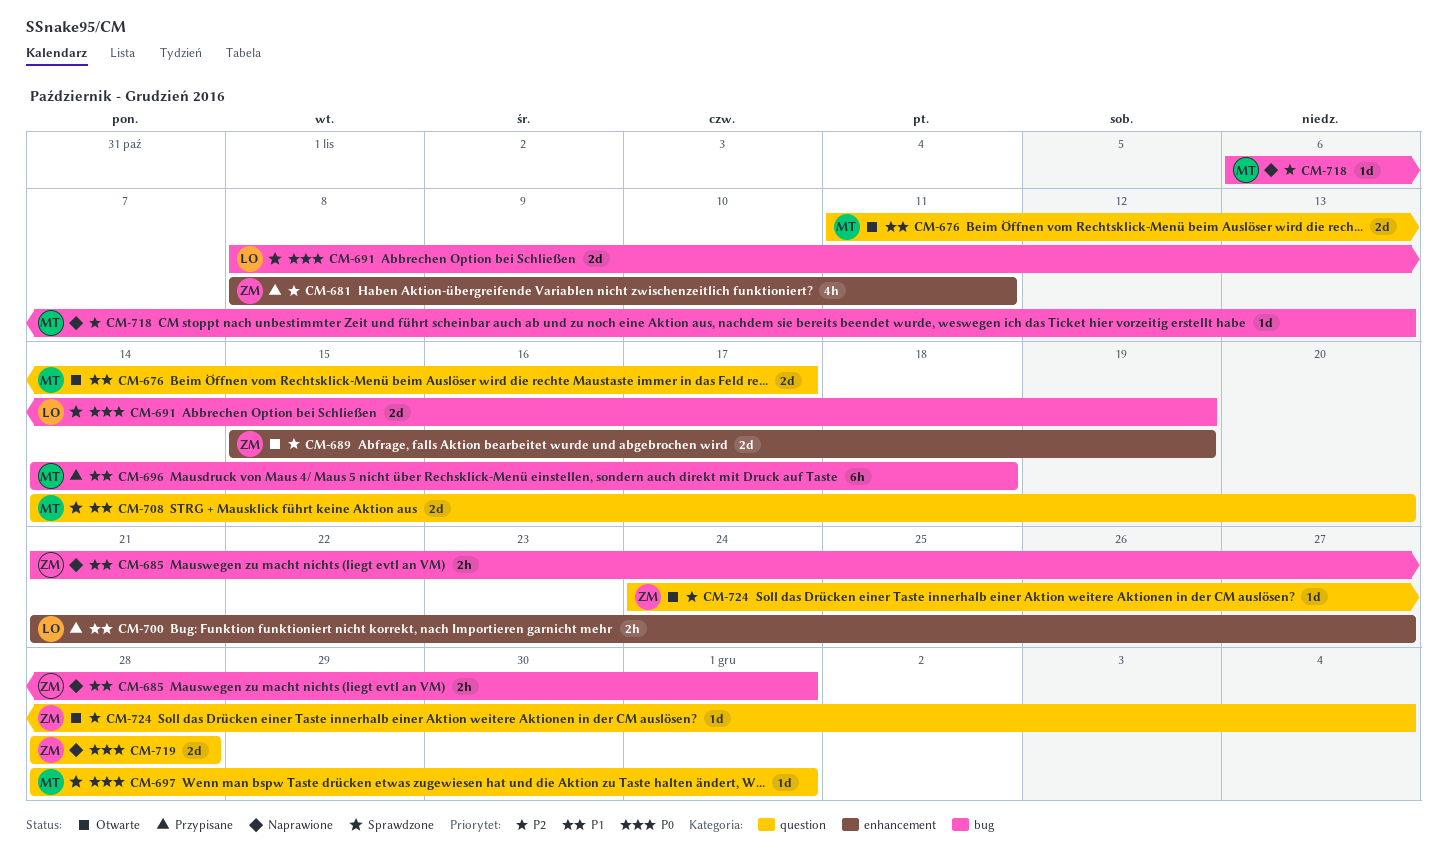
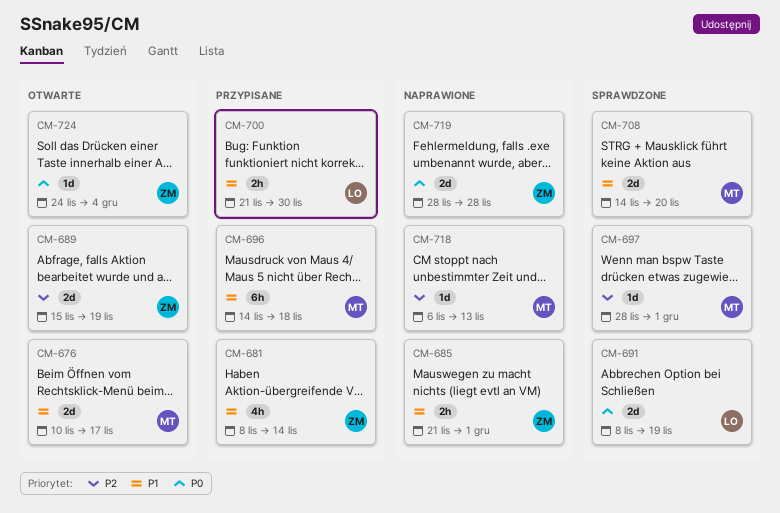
CM-676, start: Nov 11 -> Nov 10
CM-681, priority: P2 -> P1
CM-681, due: Nov 11 -> Nov 14
CM-697, priority: P0 -> P2
CM-700, due: Nov 27 -> Nov 30
CM-724, priority: P2 -> P0

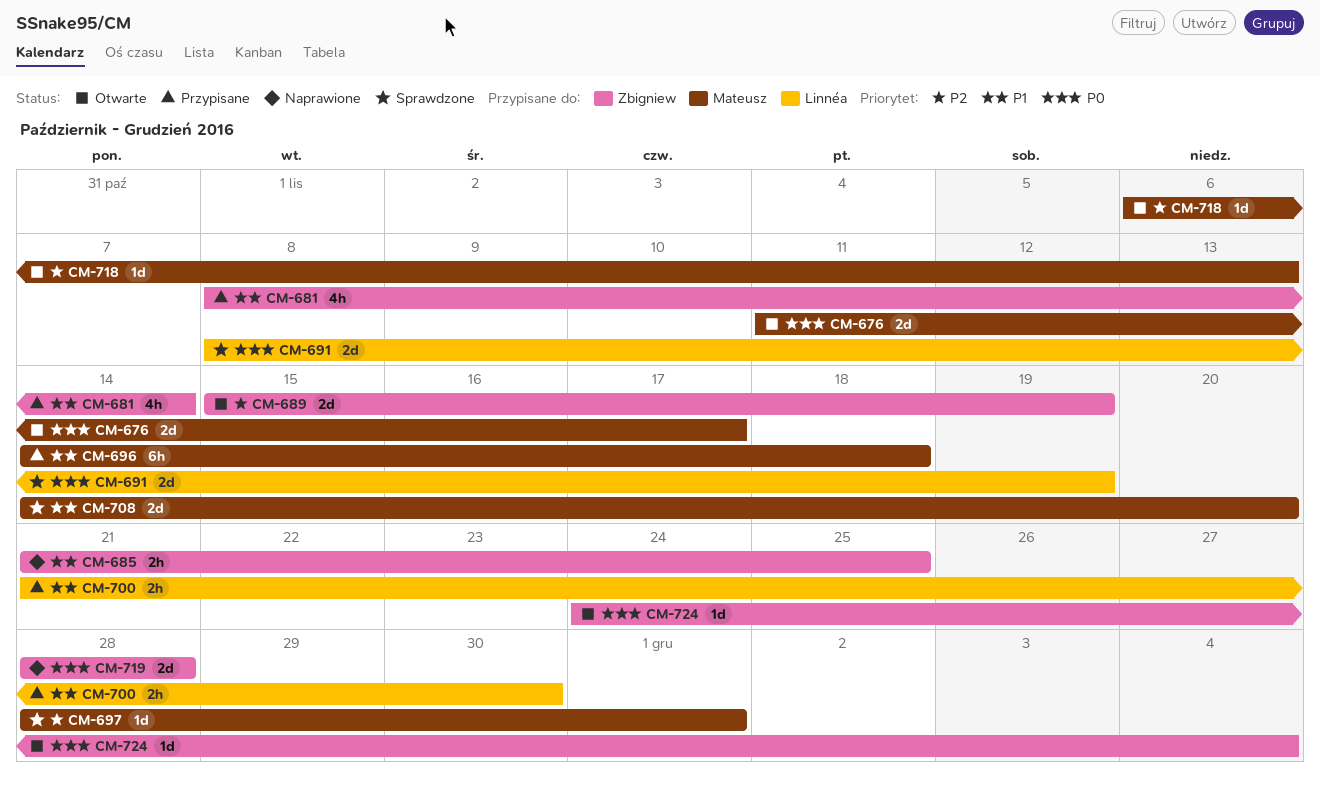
CM-676, priority: P1 -> P0
CM-676, start: Nov 10 -> Nov 11
CM-685, due: Dec 1 -> Nov 25
CM-718, status: Naprawione -> Otwarte

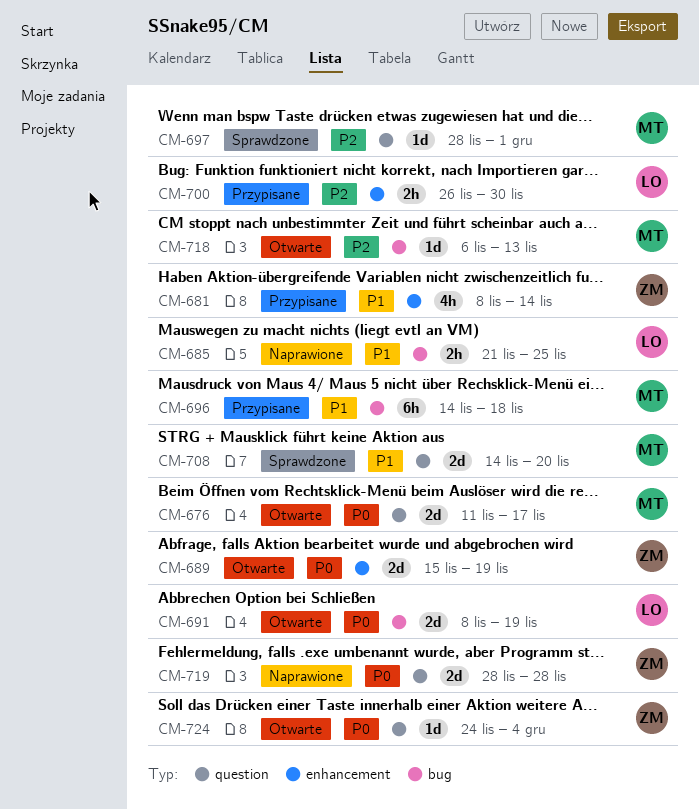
CM-685, owner: Zbigniew -> Linnéa
CM-689, priority: P2 -> P0
CM-691, status: Sprawdzone -> Otwarte
CM-700, priority: P1 -> P2
CM-700, start: Nov 21 -> Nov 26

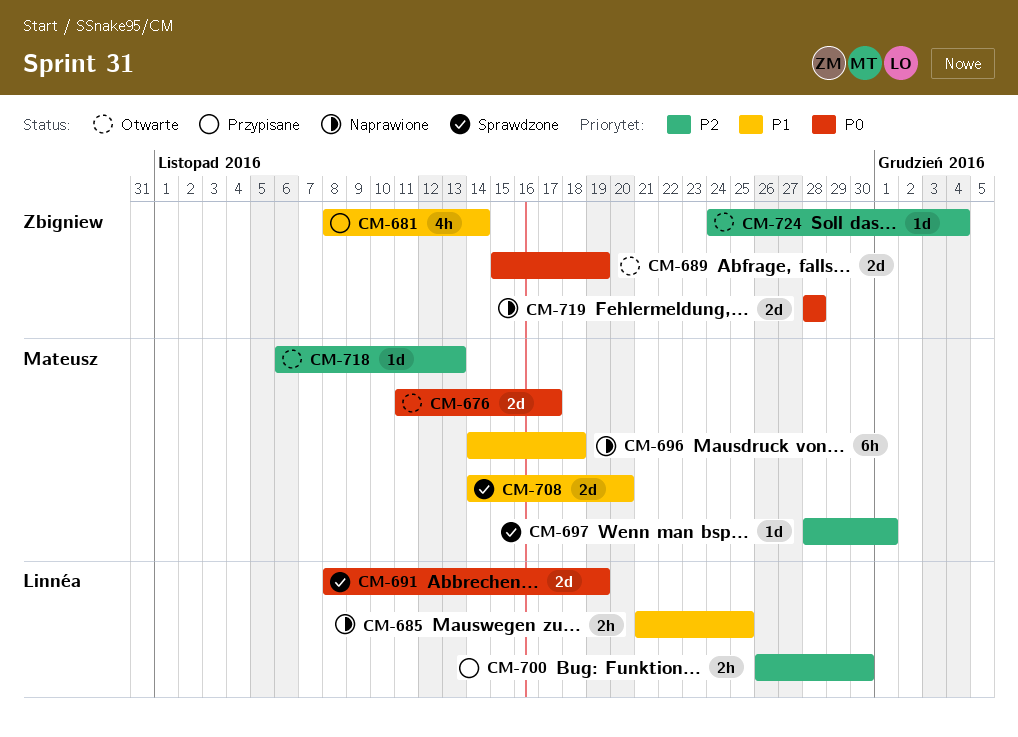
CM-691, status: Otwarte -> Sprawdzone
CM-696, status: Przypisane -> Naprawione
CM-724, priority: P0 -> P2

